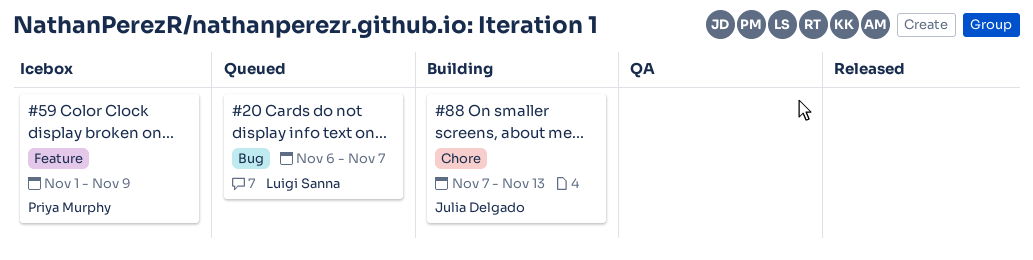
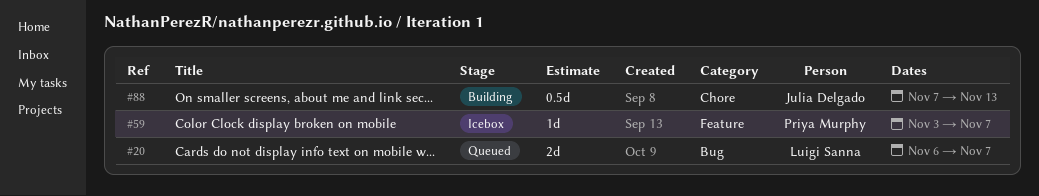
#59, start: Nov 1 -> Nov 3
#59, due: Nov 9 -> Nov 7

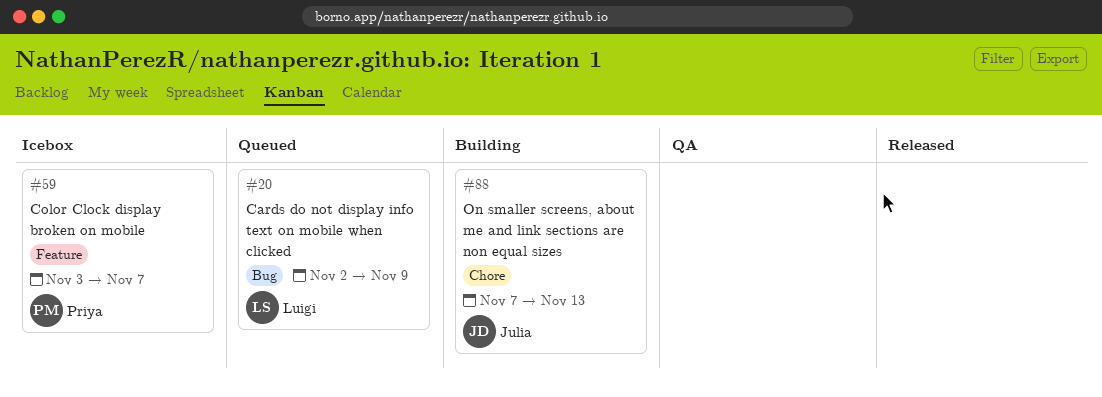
#20, start: Nov 6 -> Nov 2
#20, due: Nov 7 -> Nov 9

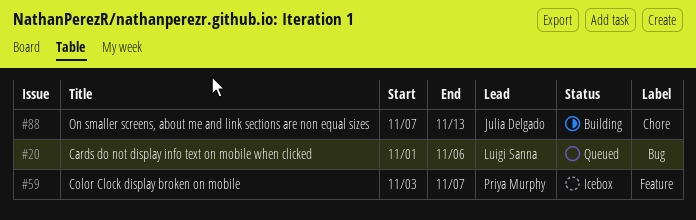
#20, start: Nov 2 -> Nov 1
#20, due: Nov 9 -> Nov 6

